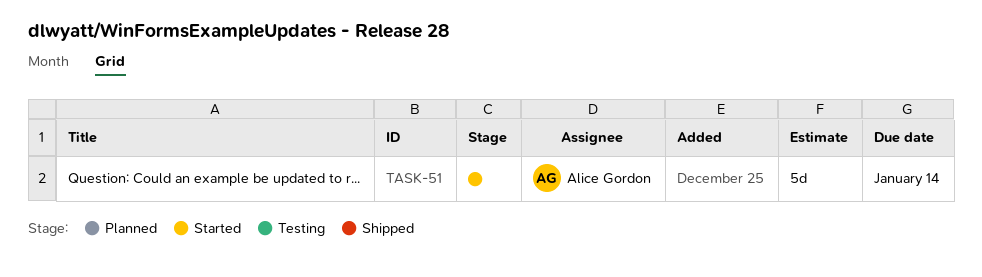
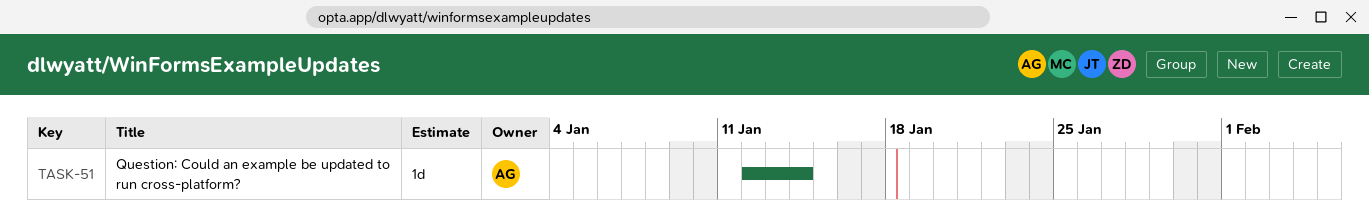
TASK-51, estimate: 5d -> 1d

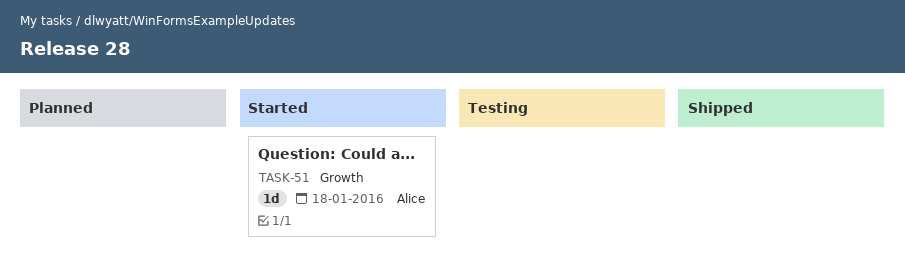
TASK-51, due: Jan 14 -> Jan 18

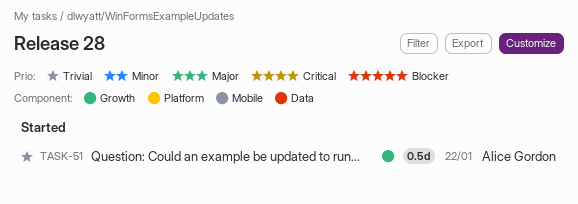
TASK-51, estimate: 1d -> 0.5d
TASK-51, due: Jan 18 -> Jan 22

